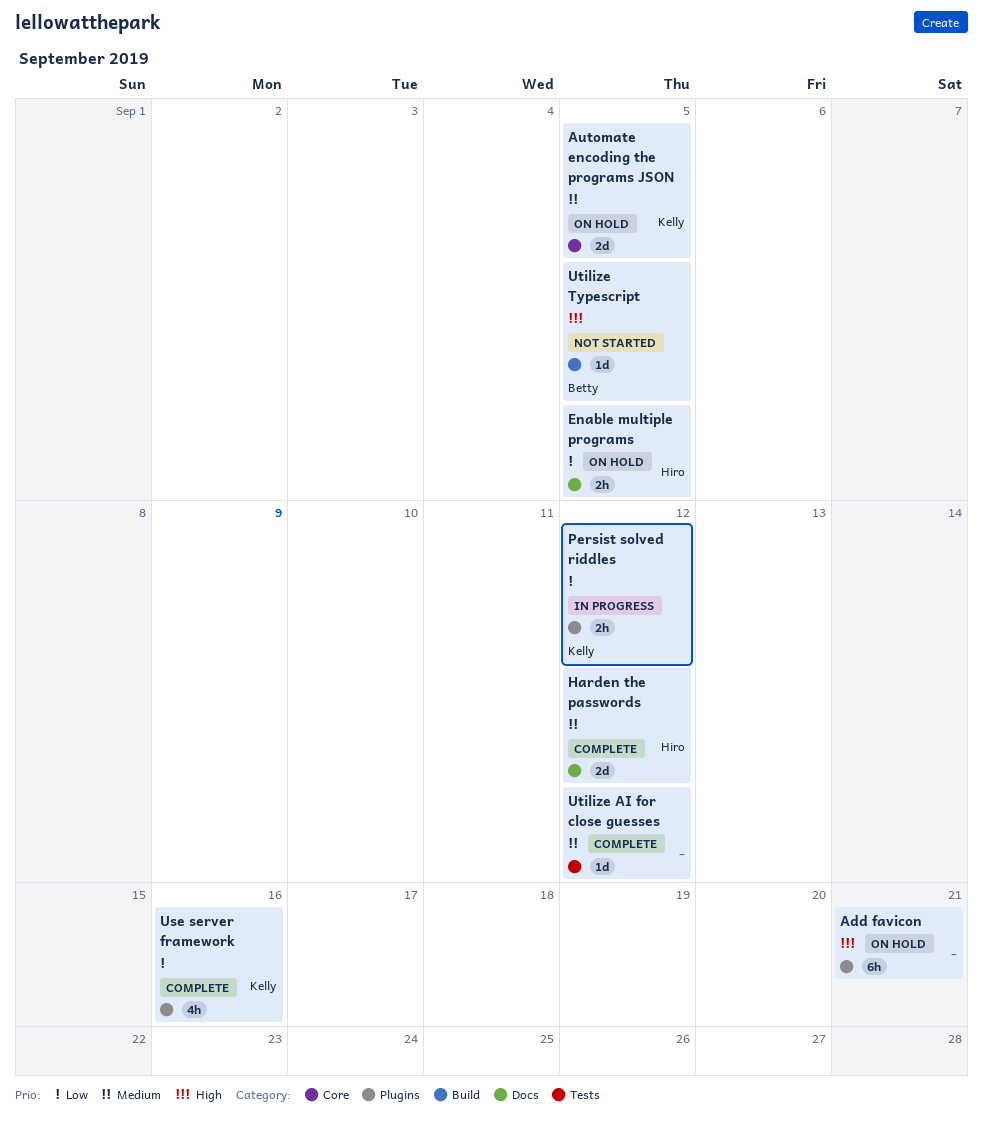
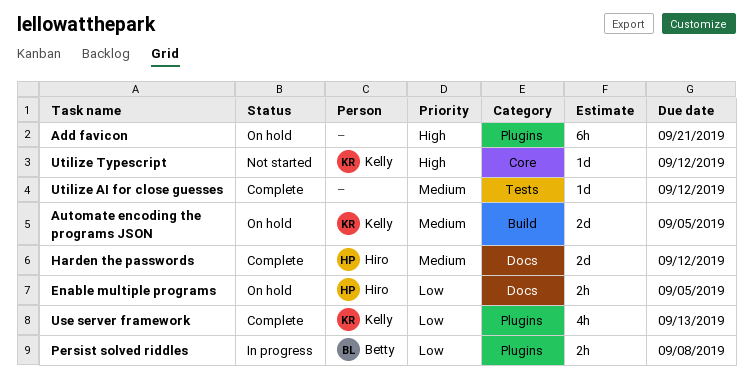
Automate encoding the programs JSON, label: Core -> Build
Persist solved riddles, owner: Kelly -> Betty
Persist solved riddles, due: Sep 12 -> Sep 8
Use server framework, due: Sep 16 -> Sep 13
Utilize Typescript, owner: Betty -> Kelly
Utilize Typescript, label: Build -> Core
Utilize Typescript, due: Sep 5 -> Sep 12

